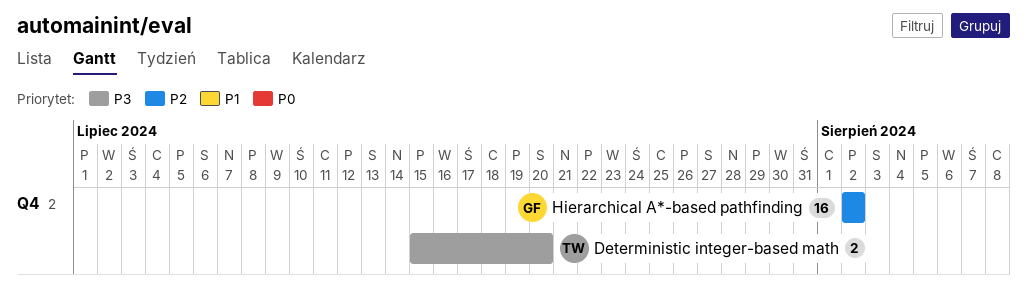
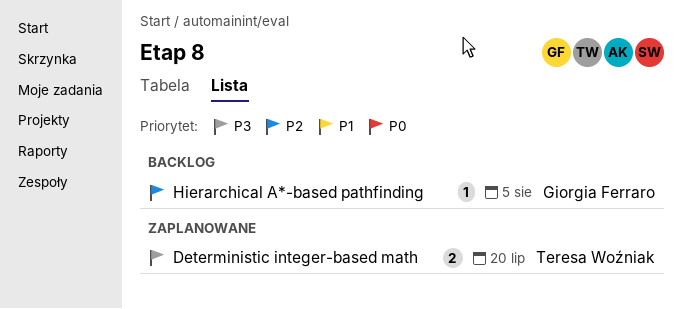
Hierarchical A*-based pathfinding, estimate: 16 -> 1
Hierarchical A*-based pathfinding, due: Aug 2 -> Aug 5

